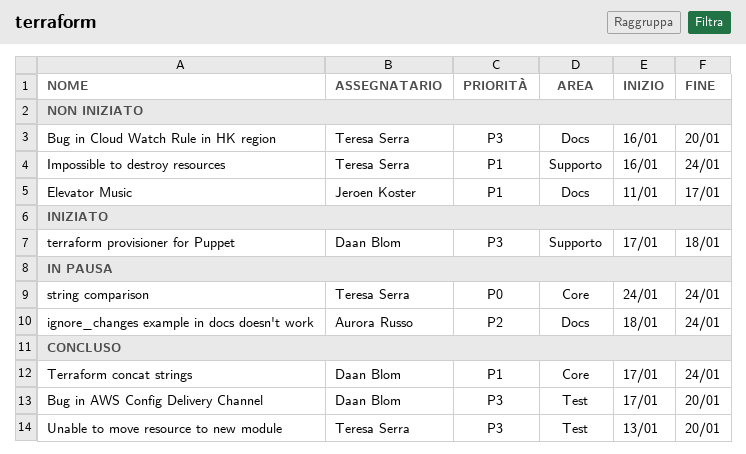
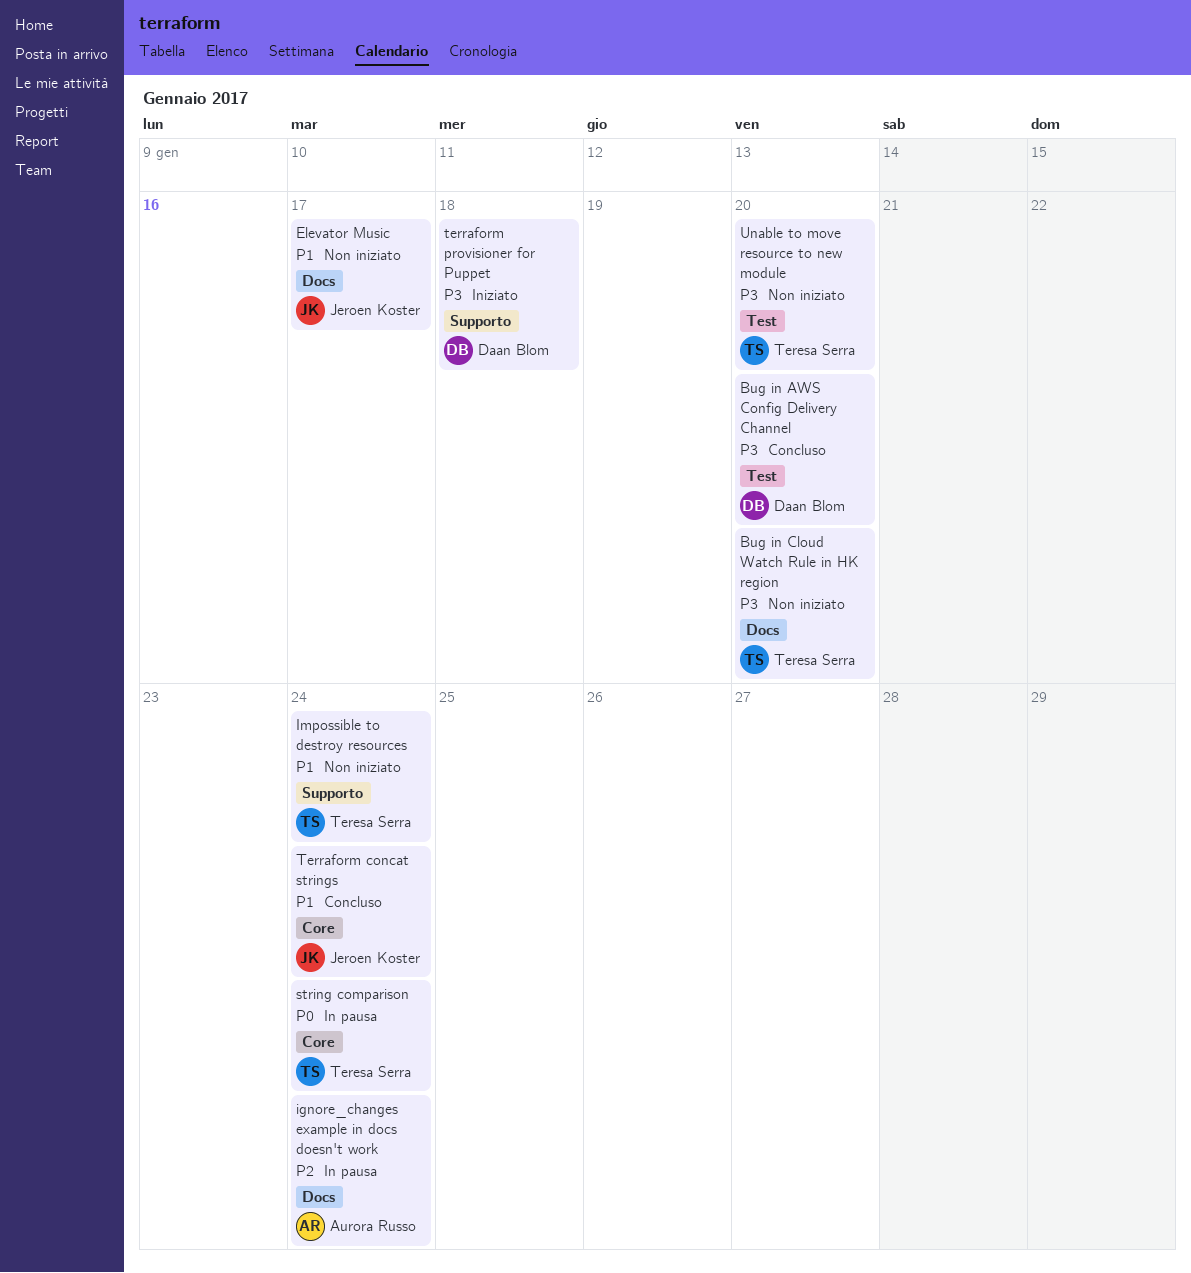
Terraform concat strings, owner: Daan Blom -> Jeroen Koster
Unable to move resource to new module, status: Concluso -> Non iniziato

